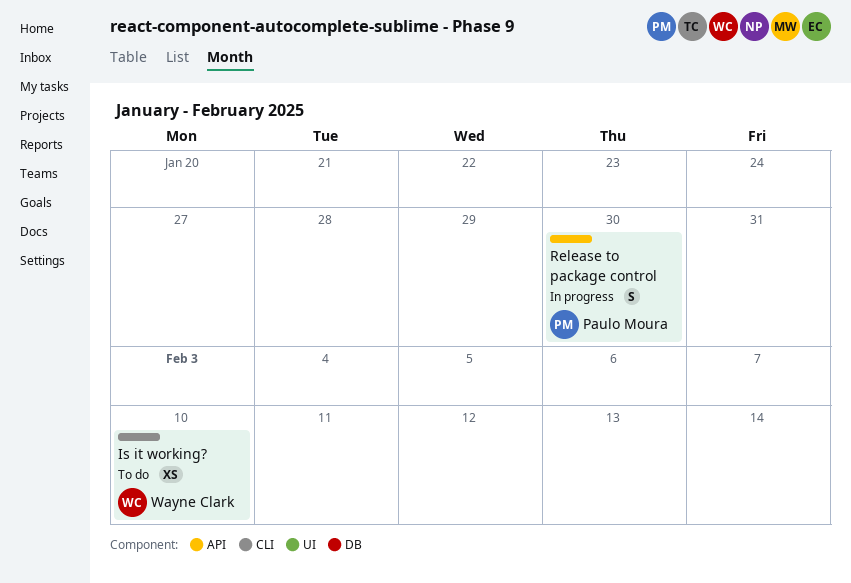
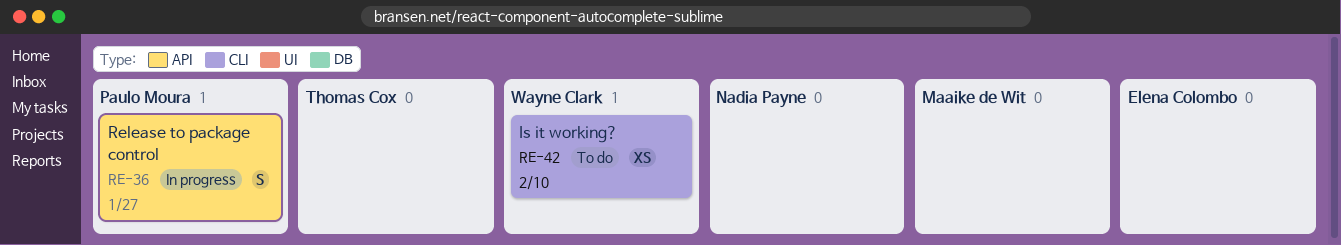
Release to package control, due: Jan 30 -> Jan 27

